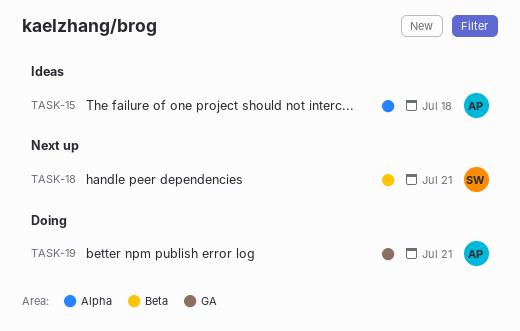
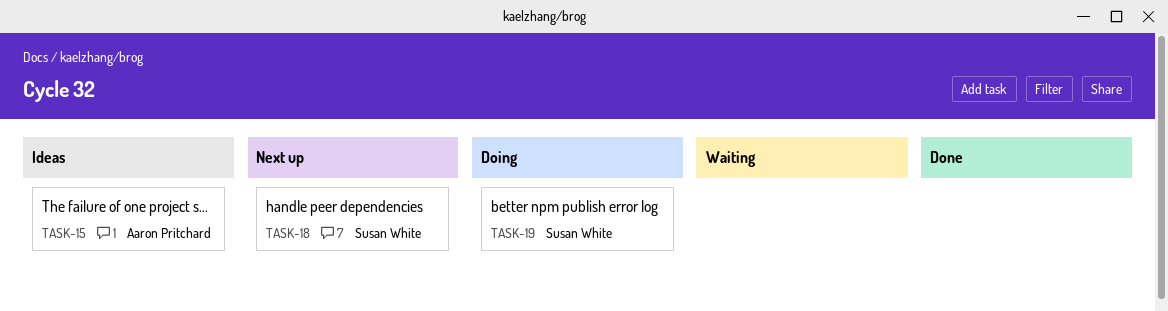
TASK-19, owner: Aaron Pritchard -> Susan White

